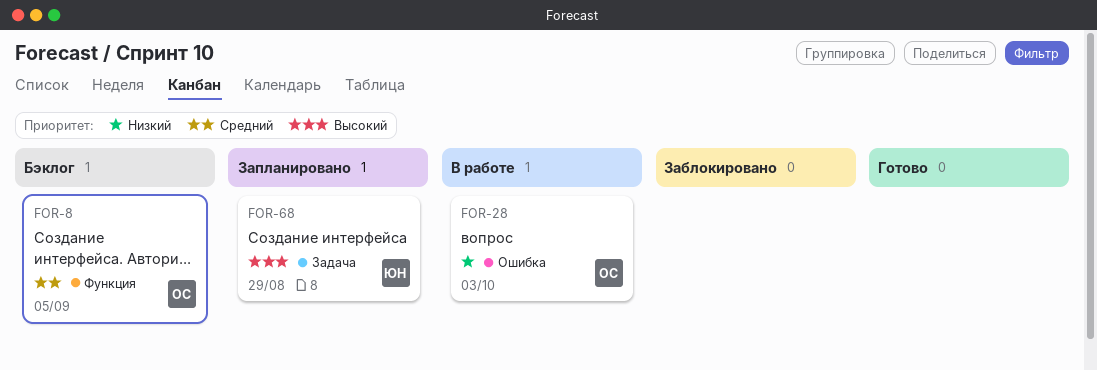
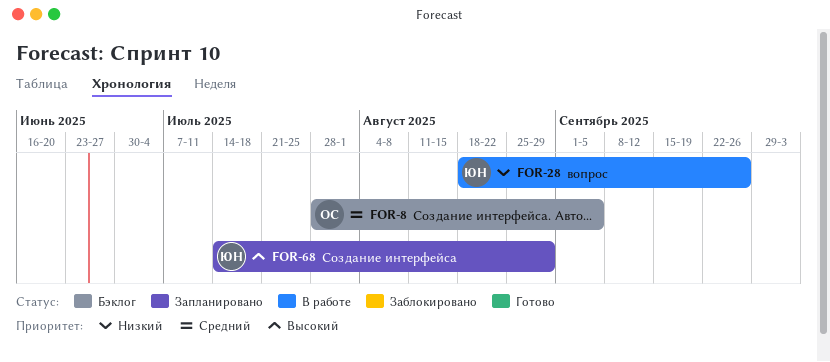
FOR-28, owner: ОС -> ЮН
FOR-28, due: Oct 3 -> Sep 26

